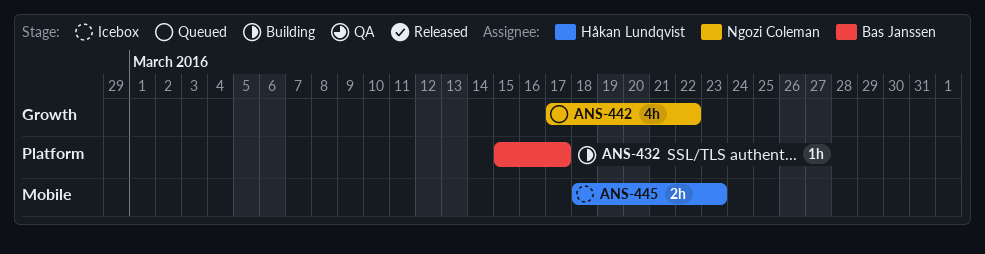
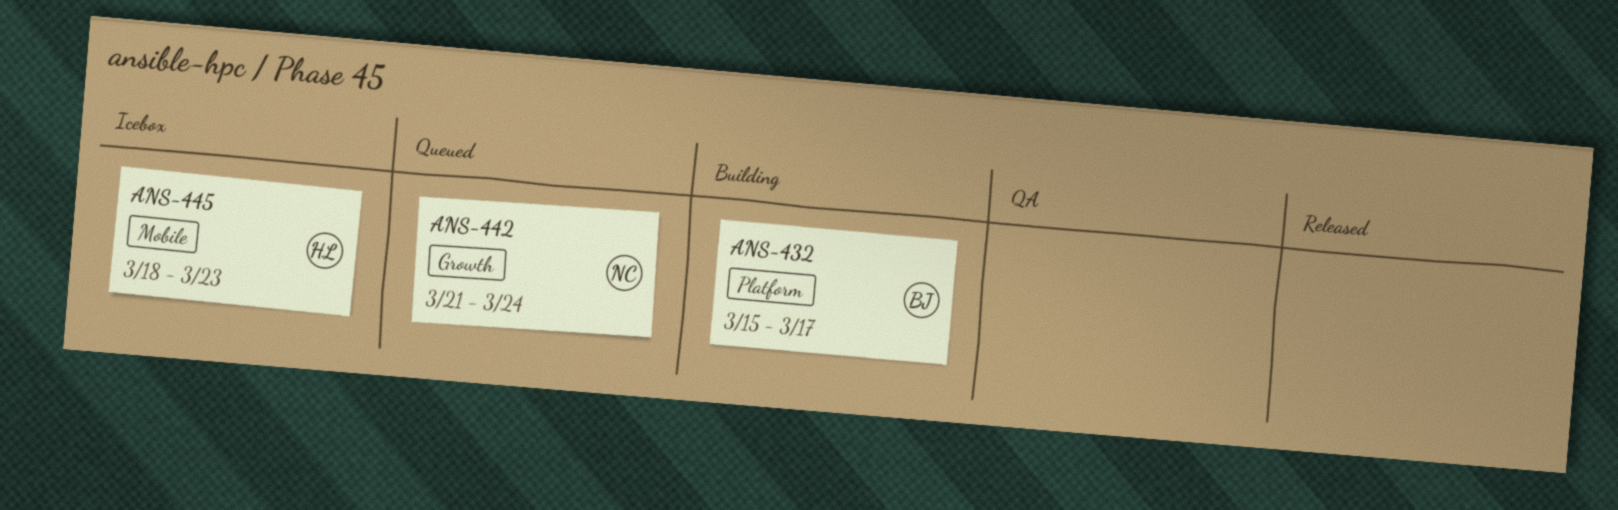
ANS-442, start: Mar 17 -> Mar 21
ANS-442, due: Mar 22 -> Mar 24

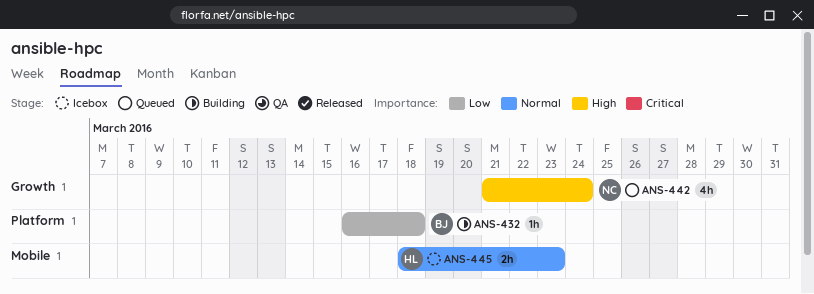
ANS-432, start: Mar 15 -> Mar 16
ANS-432, due: Mar 17 -> Mar 18

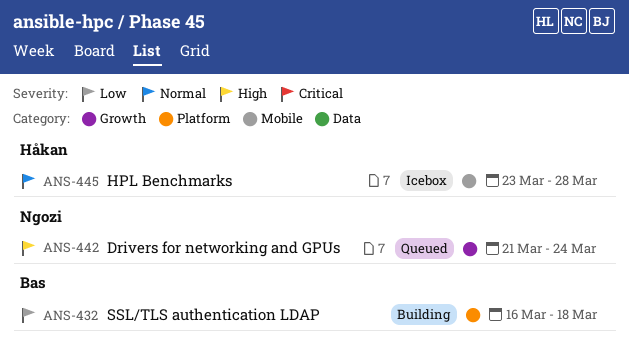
ANS-445, start: Mar 18 -> Mar 23
ANS-445, due: Mar 23 -> Mar 28

